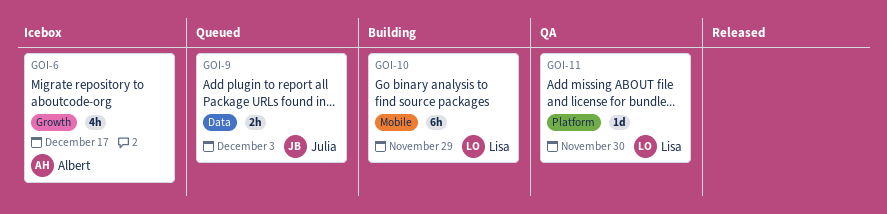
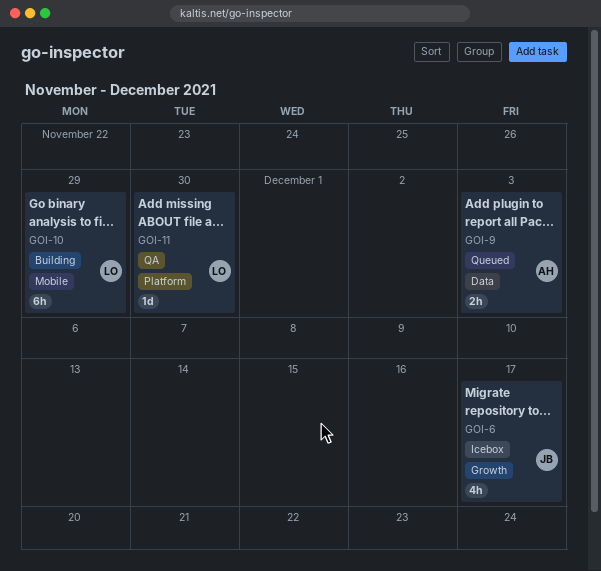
GOI-6, owner: Albert -> Julia
GOI-9, owner: Julia -> Albert

